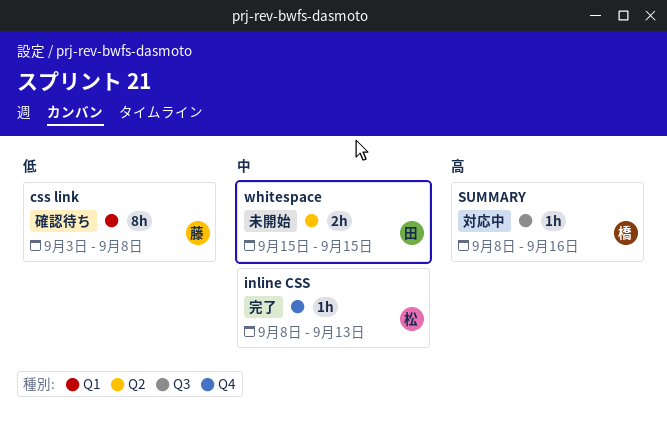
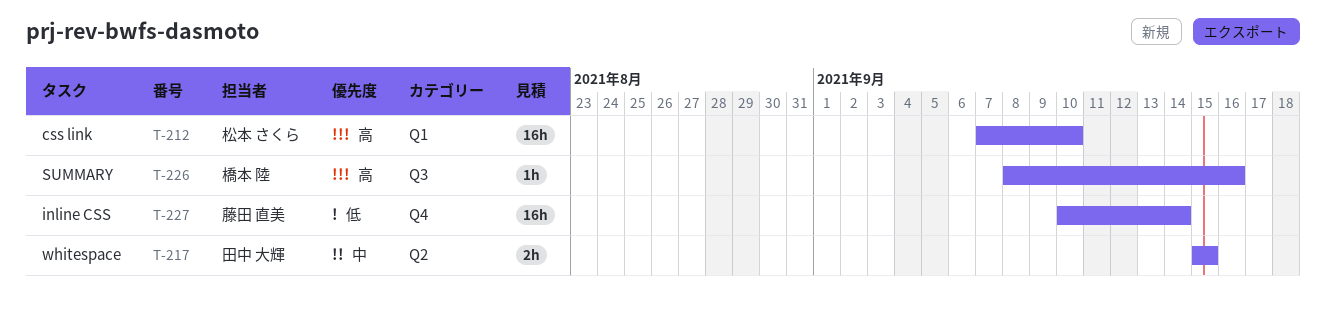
css link, owner: 藤田 直美 -> 松本 さくら
css link, priority: 低 -> 高
css link, estimate: 8h -> 16h
css link, start: Sep 3 -> Sep 7
css link, due: Sep 8 -> Sep 10
inline CSS, owner: 松本 さくら -> 藤田 直美
inline CSS, priority: 中 -> 低
inline CSS, estimate: 1h -> 16h
inline CSS, start: Sep 8 -> Sep 10
inline CSS, due: Sep 13 -> Sep 14

